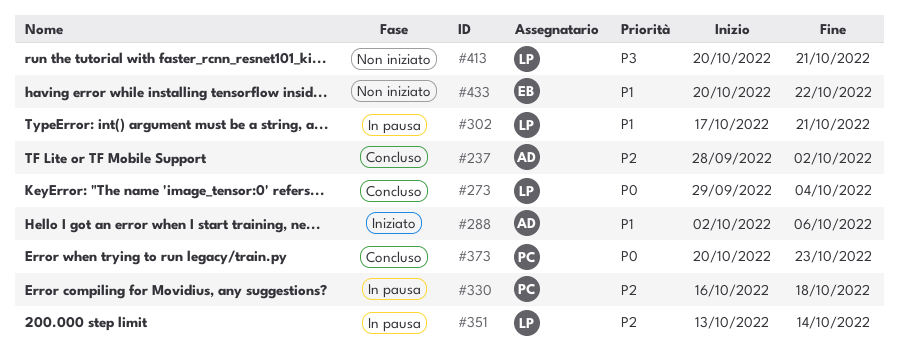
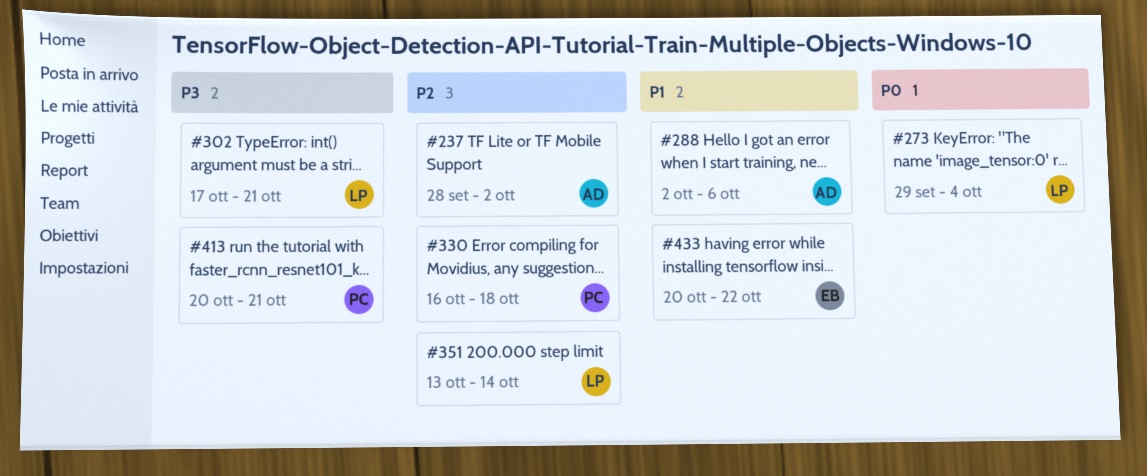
#302, priority: P1 -> P3
#373: present -> none
#413, owner: LP -> PC

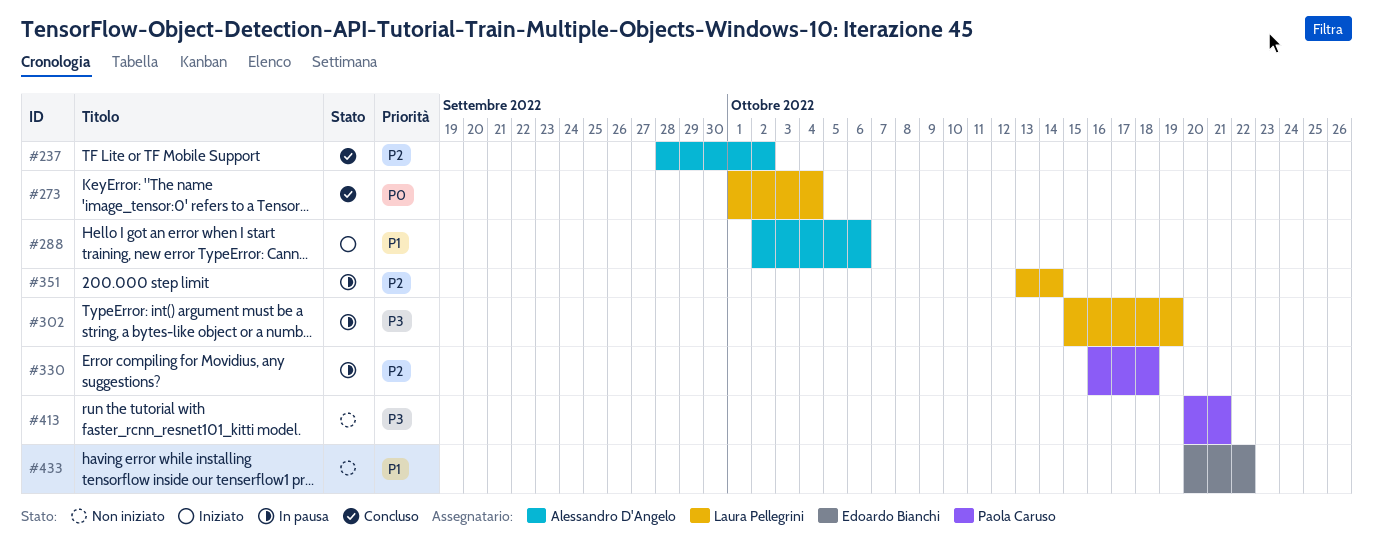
#273, start: Sep 29 -> Oct 1
#302, start: Oct 17 -> Oct 15
#302, due: Oct 21 -> Oct 19

